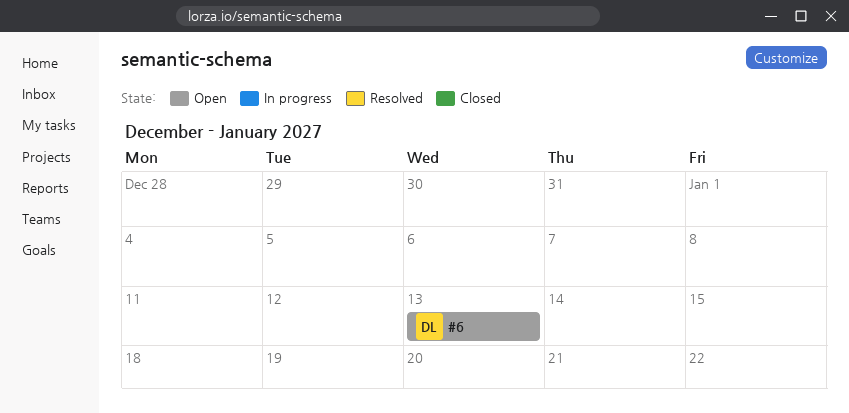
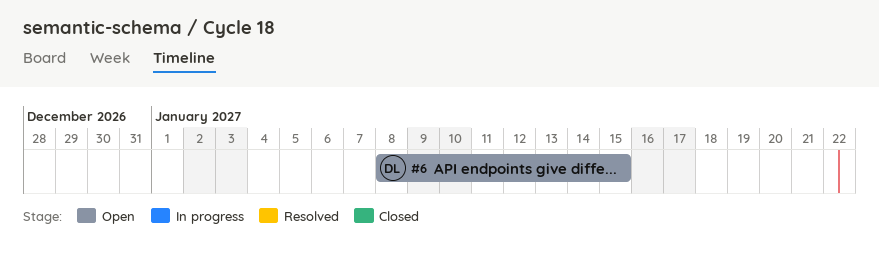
#6, start: Jan 13 -> Jan 8
#6, due: Jan 13 -> Jan 15

